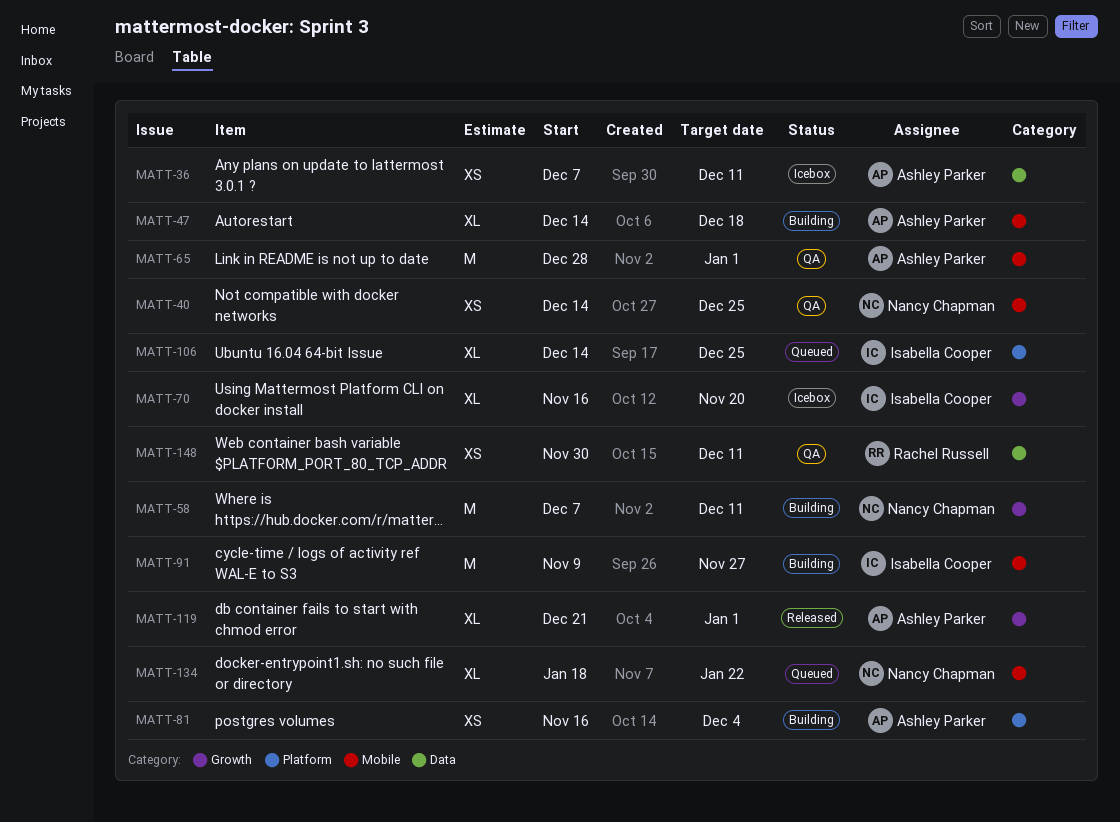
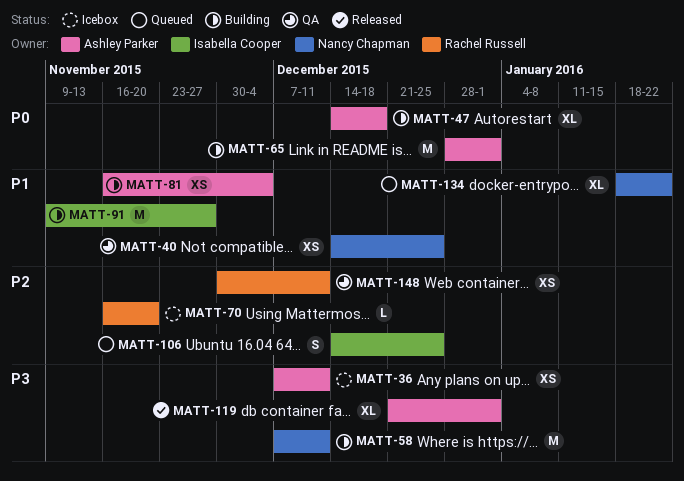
MATT-65, status: QA -> Building
MATT-70, owner: Isabella Cooper -> Rachel Russell
MATT-70, estimate: XL -> L
MATT-106, estimate: XL -> S

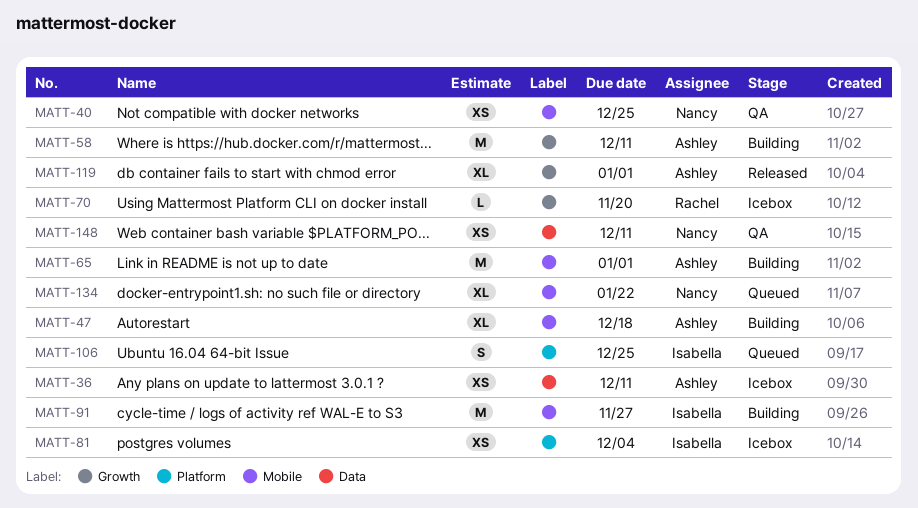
MATT-58, owner: Nancy Chapman -> Ashley Parker
MATT-81, status: Building -> Icebox
MATT-81, owner: Ashley Parker -> Isabella Cooper
MATT-148, owner: Rachel Russell -> Nancy Chapman

